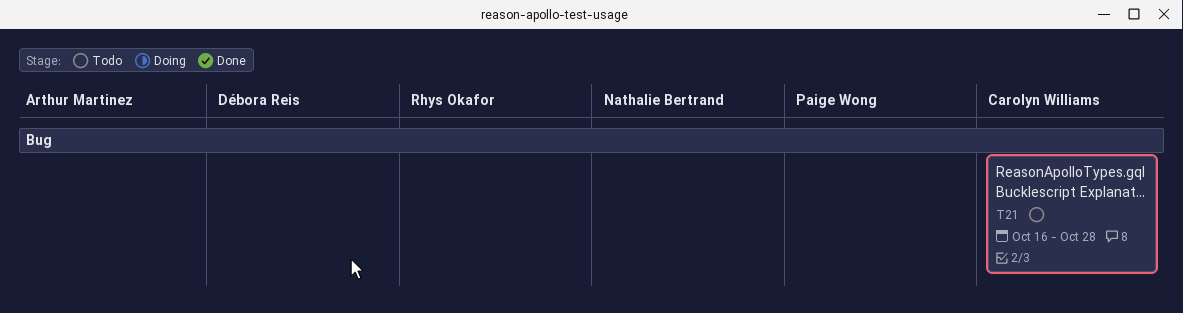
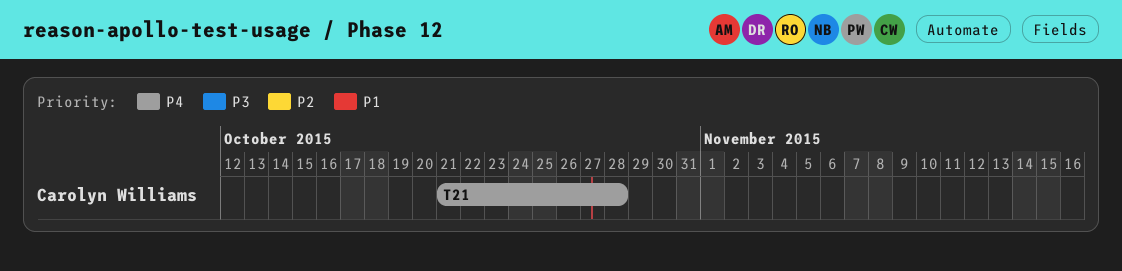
T21, start: Oct 16 -> Oct 21

